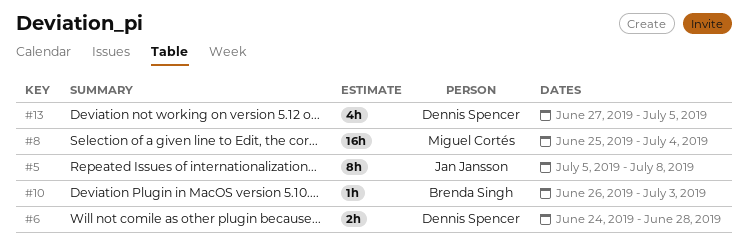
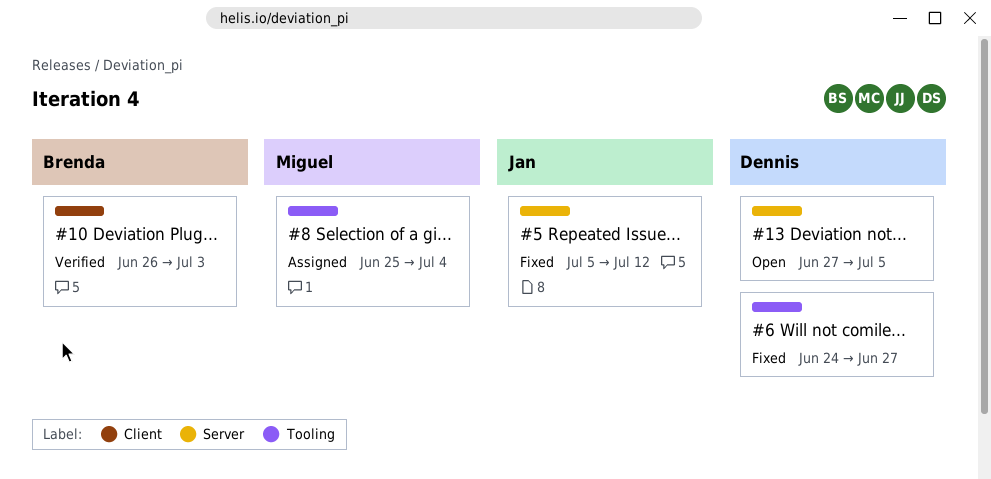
#5, due: Jul 8 -> Jul 12
#6, due: Jun 28 -> Jun 27

